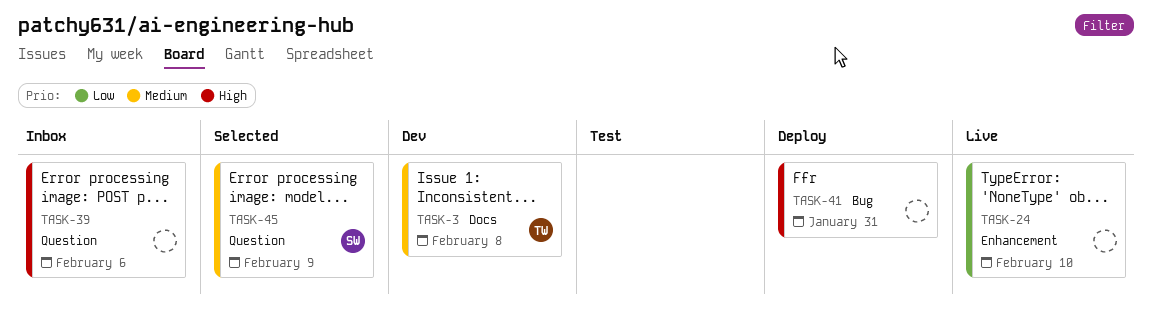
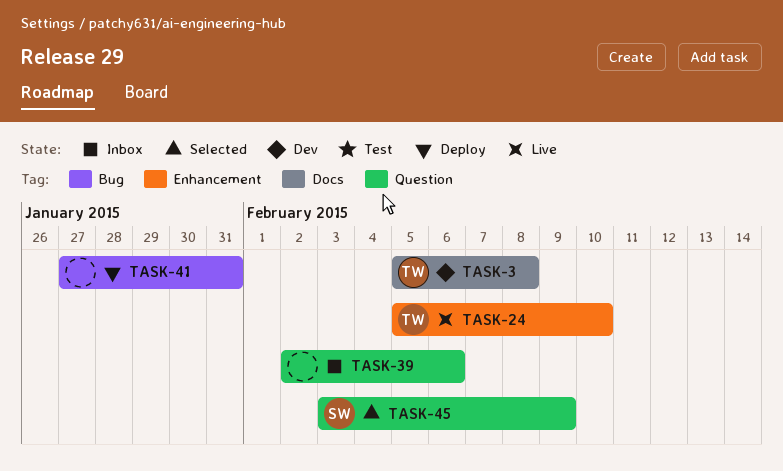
TASK-24, owner: none -> TW

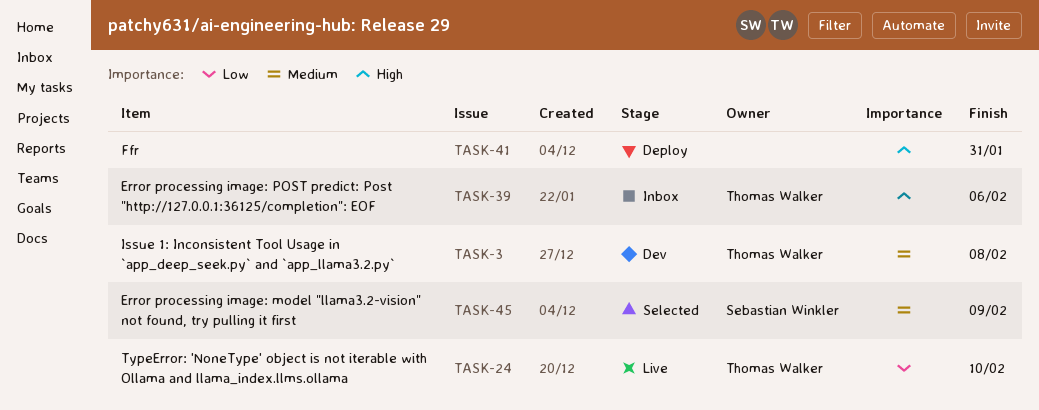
TASK-39, owner: none -> Thomas Walker

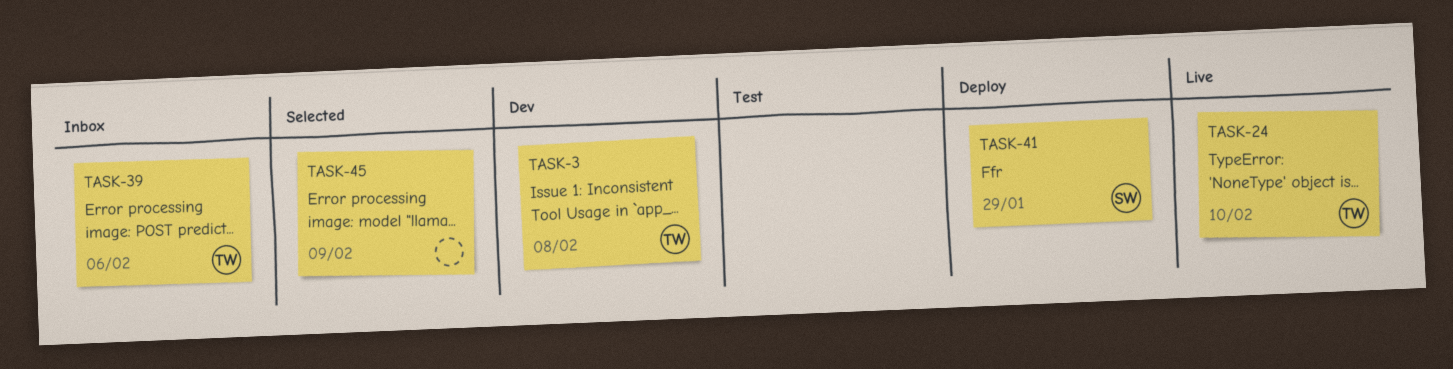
TASK-41, owner: none -> Sebastian Winkler
TASK-41, due: Jan 31 -> Jan 29
TASK-45, owner: Sebastian Winkler -> none

